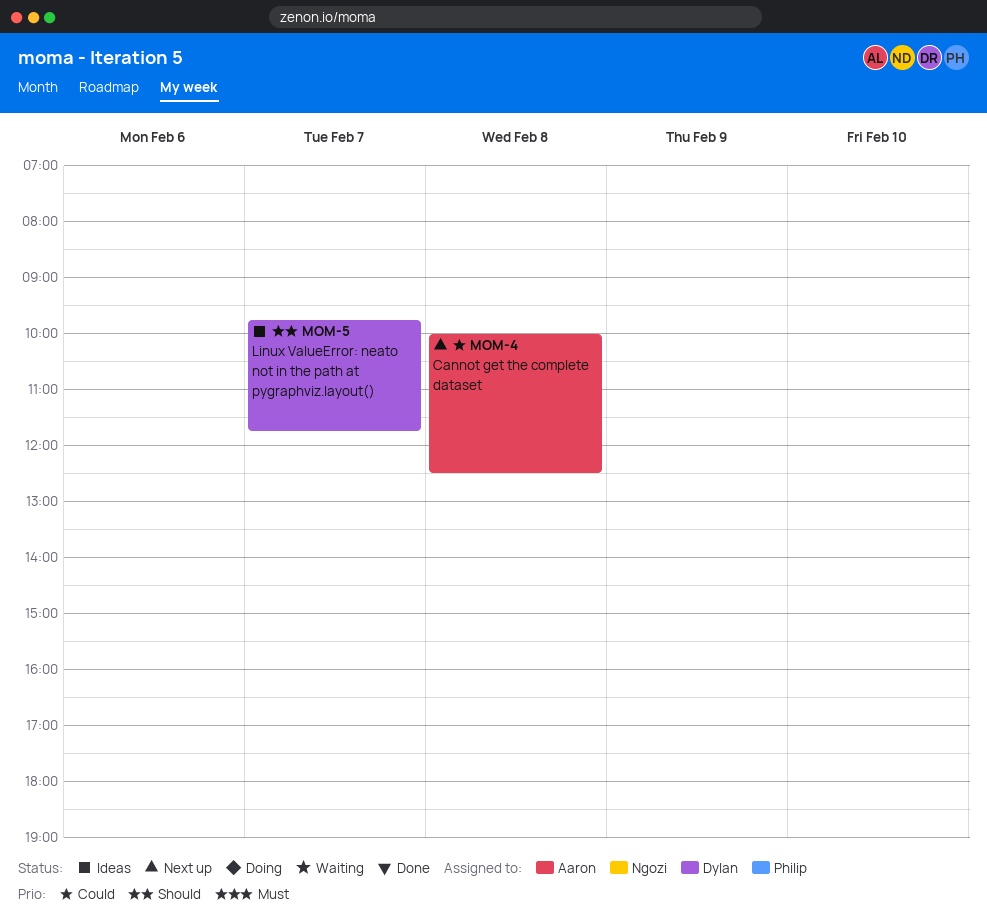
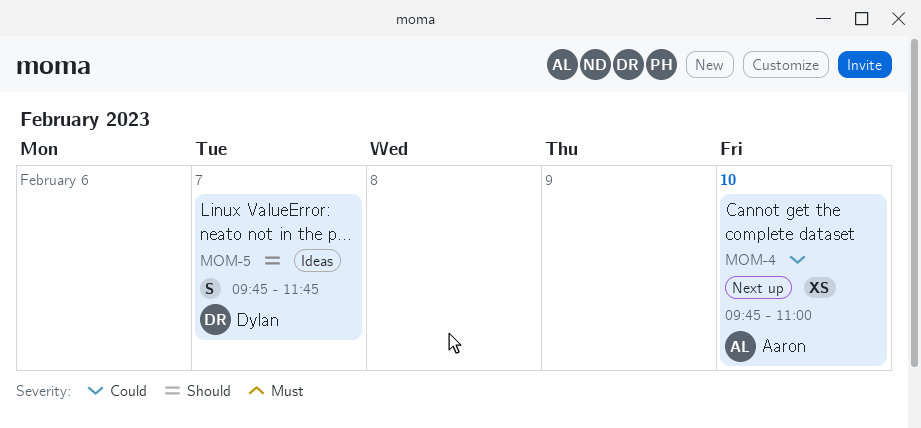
MOM-4, day: Feb 8 -> Feb 10
MOM-4, begins: 10:00 -> 09:45
MOM-4, ends: 12:30 -> 11:00

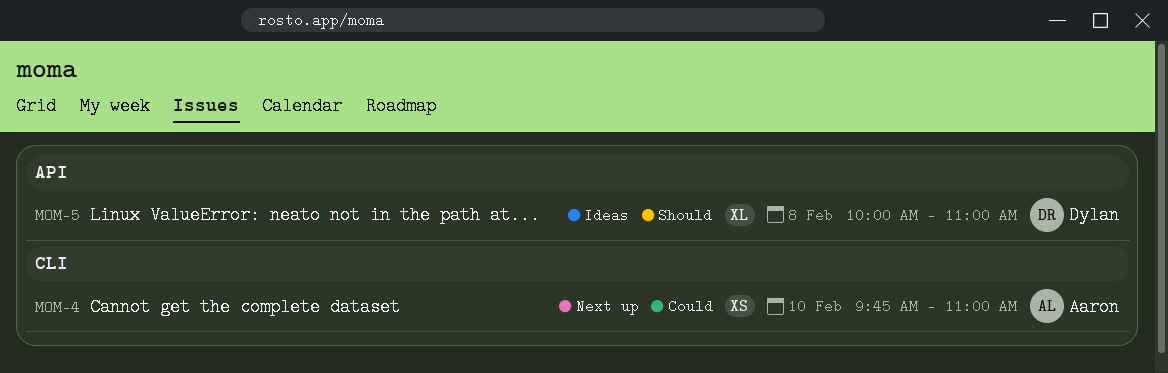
MOM-5, estimate: S -> XL
MOM-5, day: Feb 7 -> Feb 8
MOM-5, begins: 09:45 -> 10:00
MOM-5, ends: 11:45 -> 11:00

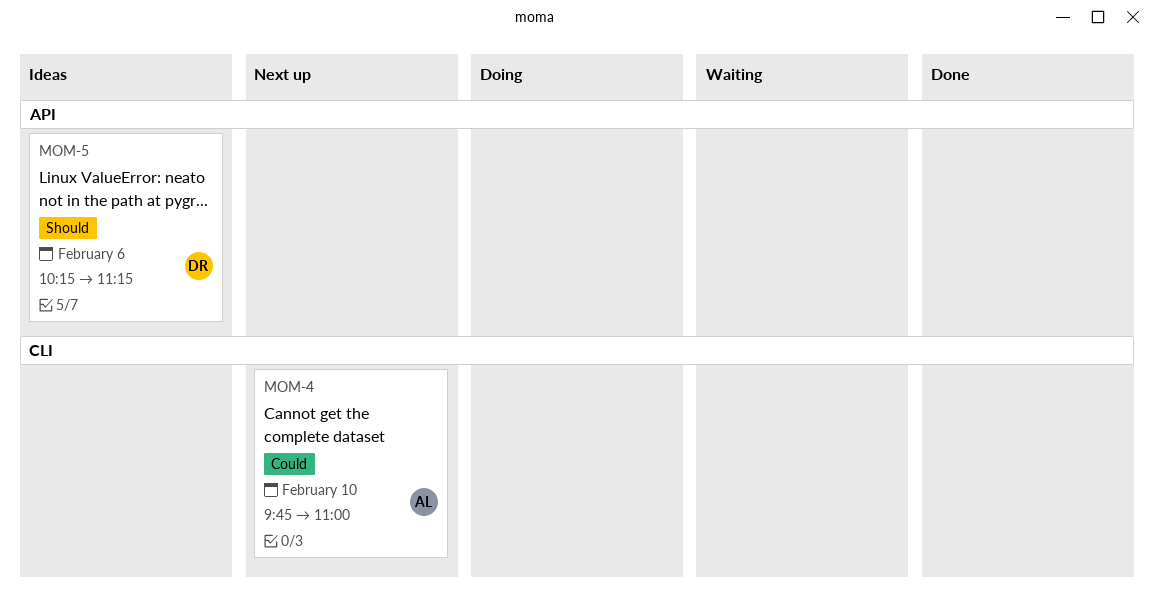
MOM-5, day: Feb 8 -> Feb 6
MOM-5, begins: 10:00 -> 10:15
MOM-5, ends: 11:00 -> 11:15

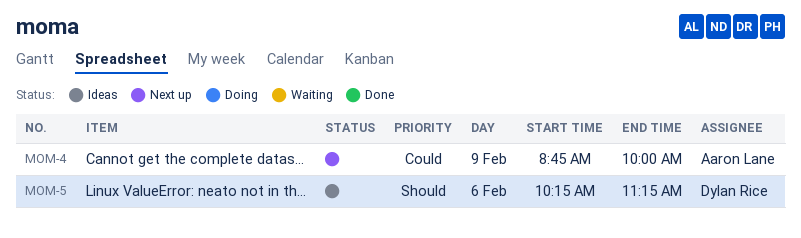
MOM-4, day: Feb 10 -> Feb 9
MOM-4, begins: 09:45 -> 08:45
MOM-4, ends: 11:00 -> 10:00

